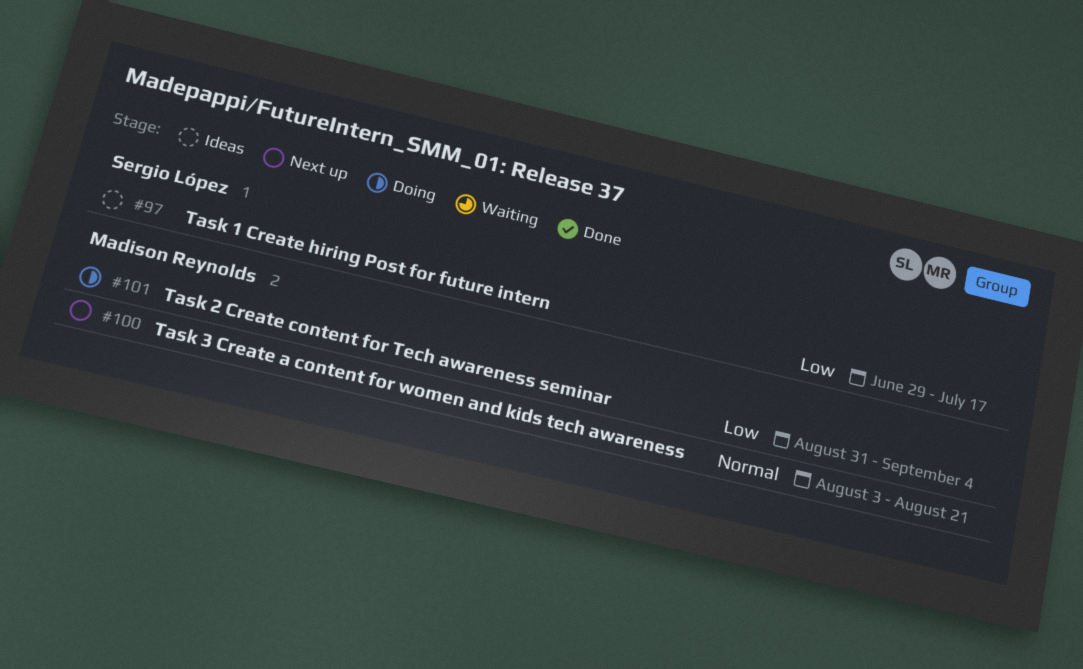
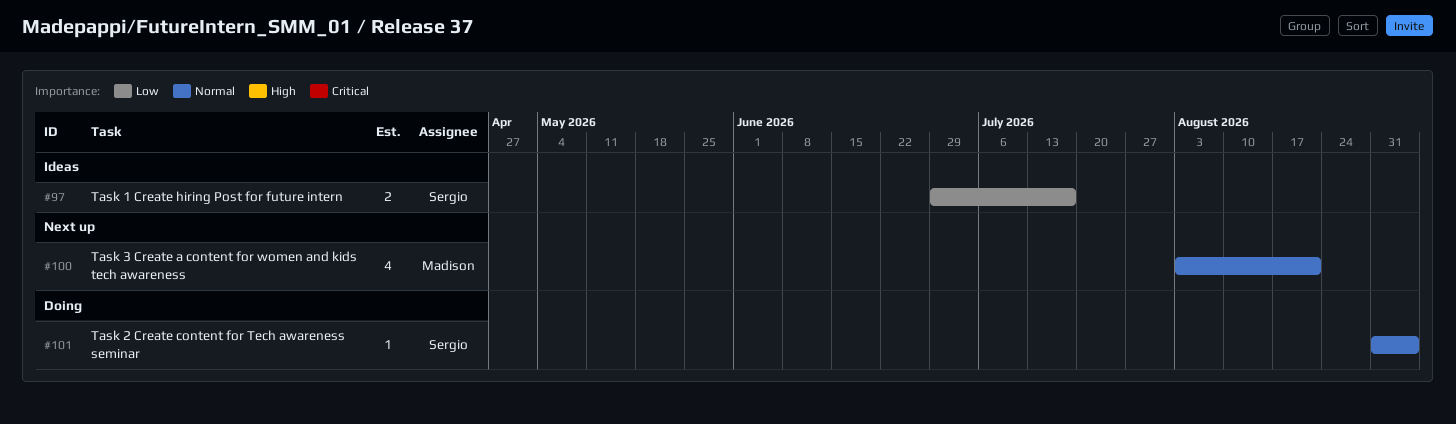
#101, owner: Madison Reynolds -> Sergio López
#101, priority: Low -> Normal

